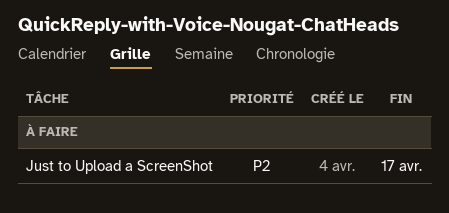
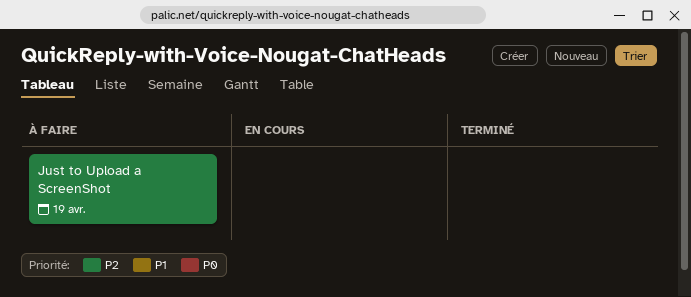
Just to Upload a ScreenShot, due: Apr 17 -> Apr 19

